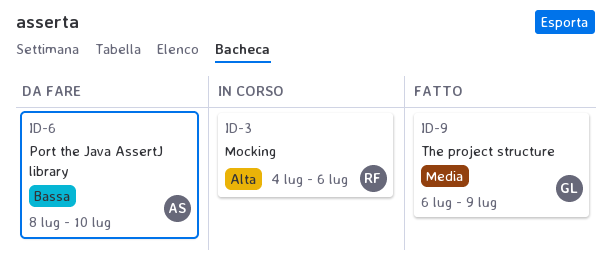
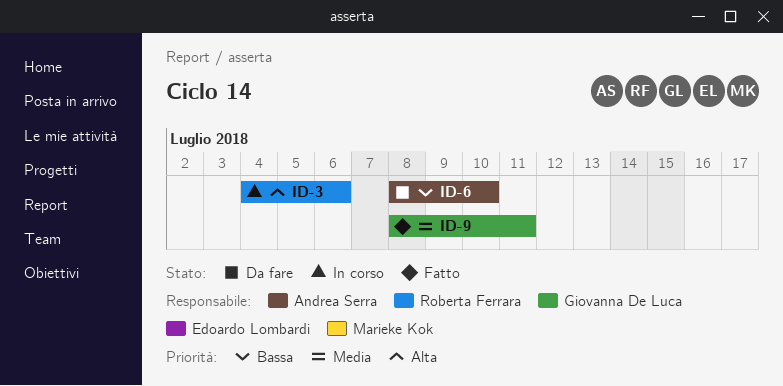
ID-9, start: Jul 6 -> Jul 8
ID-9, due: Jul 9 -> Jul 11

